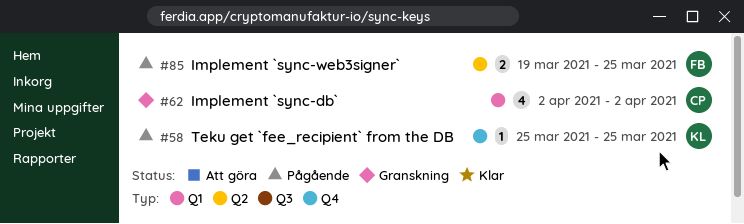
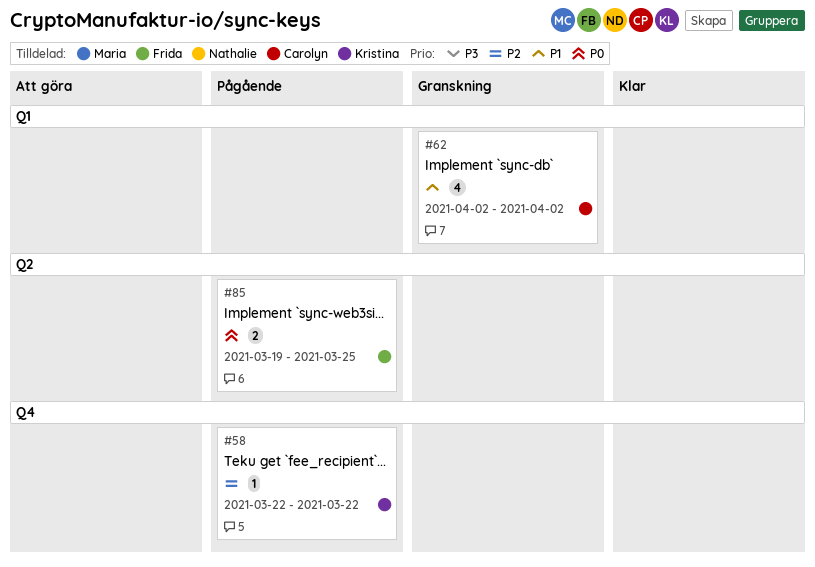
#58, start: Mar 25 -> Mar 22
#58, due: Mar 25 -> Mar 22

